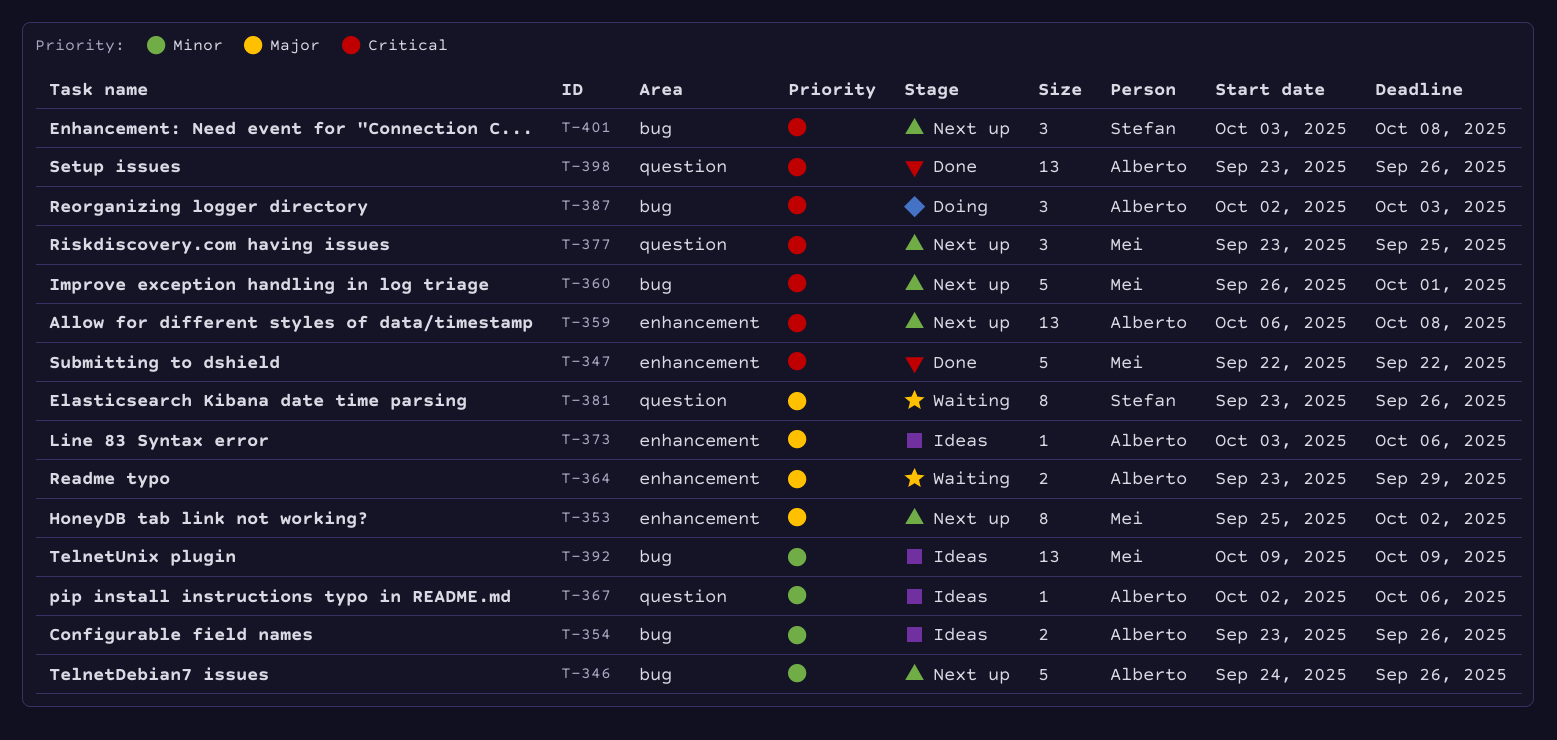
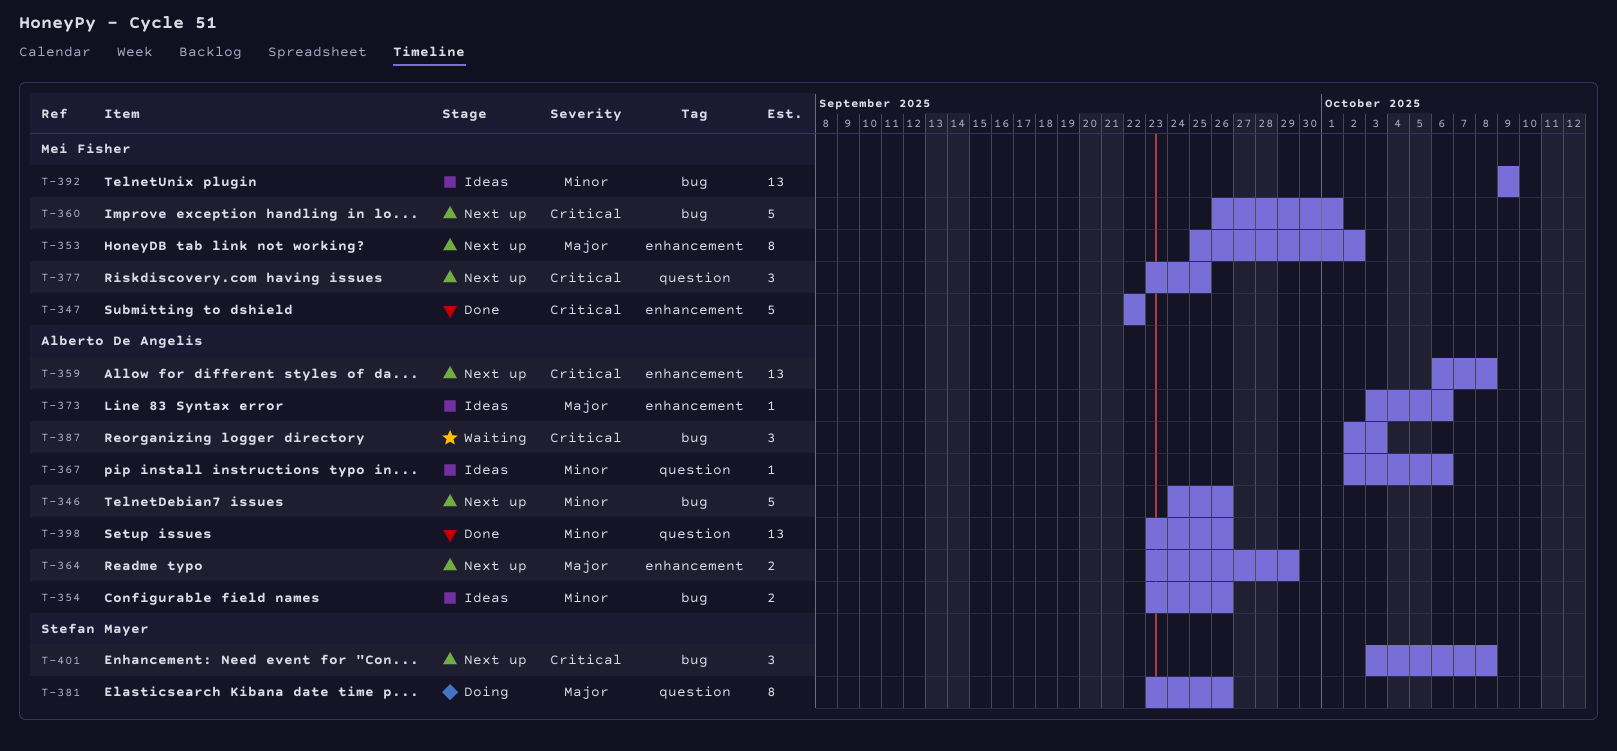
T-364, status: Waiting -> Next up
T-381, status: Waiting -> Doing
T-387, status: Doing -> Waiting
T-398, priority: Critical -> Minor

